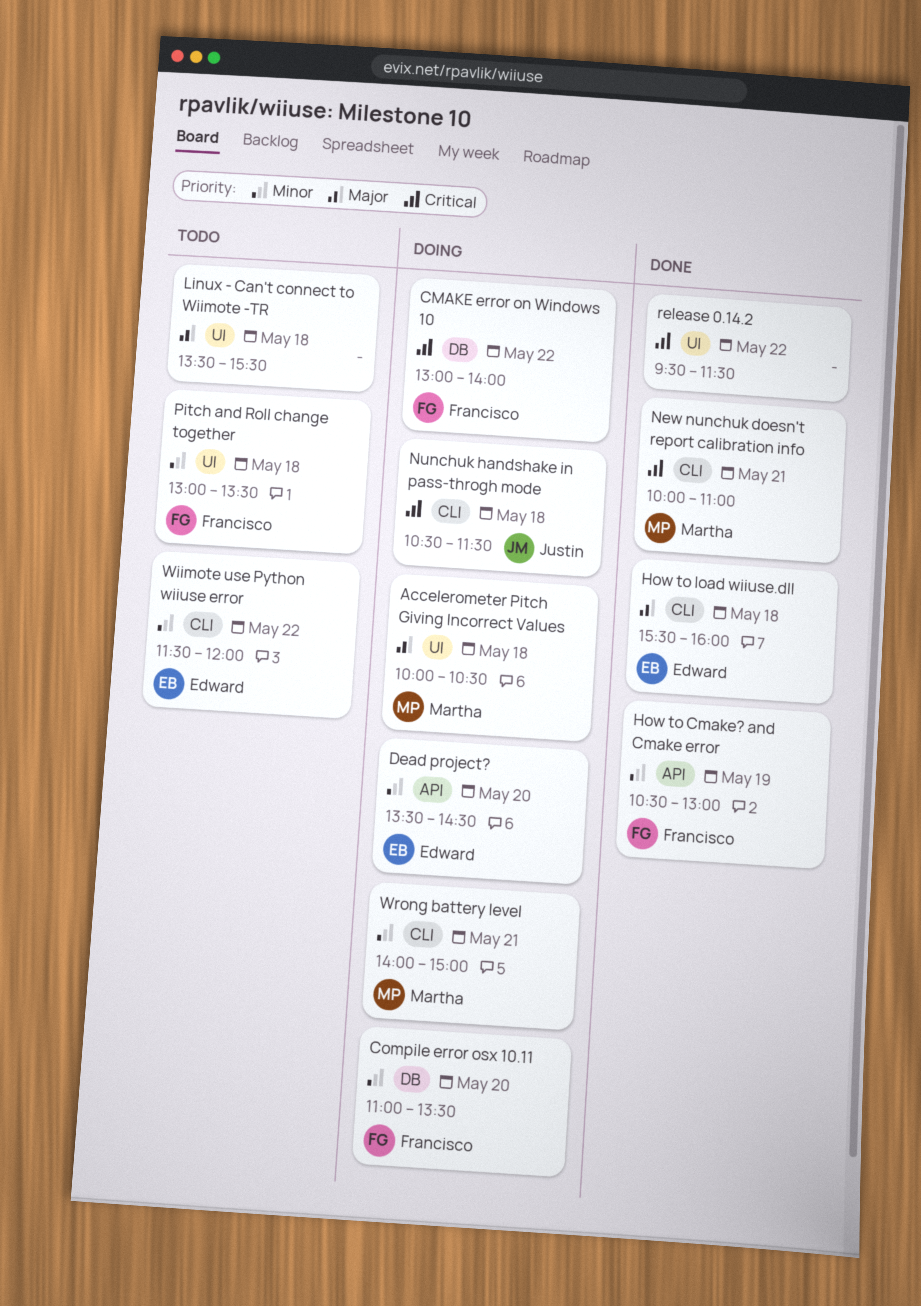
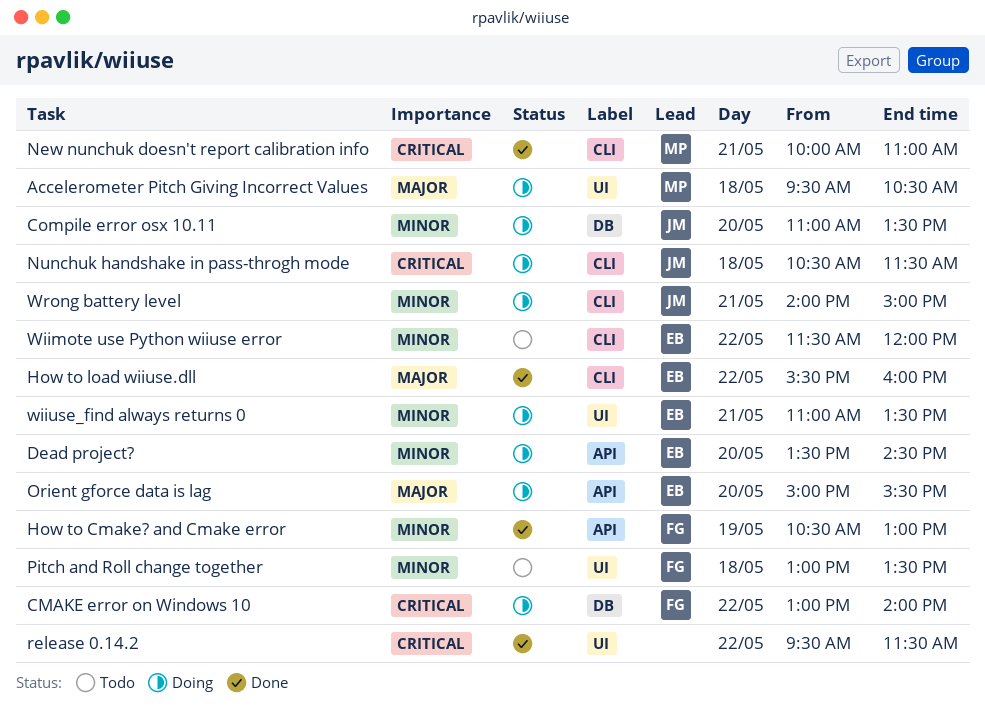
Accelerometer Pitch Giving Incorrect Values, begins: 10:00 -> 09:30
Compile error osx 10.11, owner: Francisco -> Justin
How to load wiiuse.dll, day: May 18 -> May 22
Linux - Can't connect to Wiimote -TR: present -> none
Orient gforce data is lag: none -> present
wiiuse_find always returns 0: none -> present
Wrong battery level, owner: Martha -> Justin

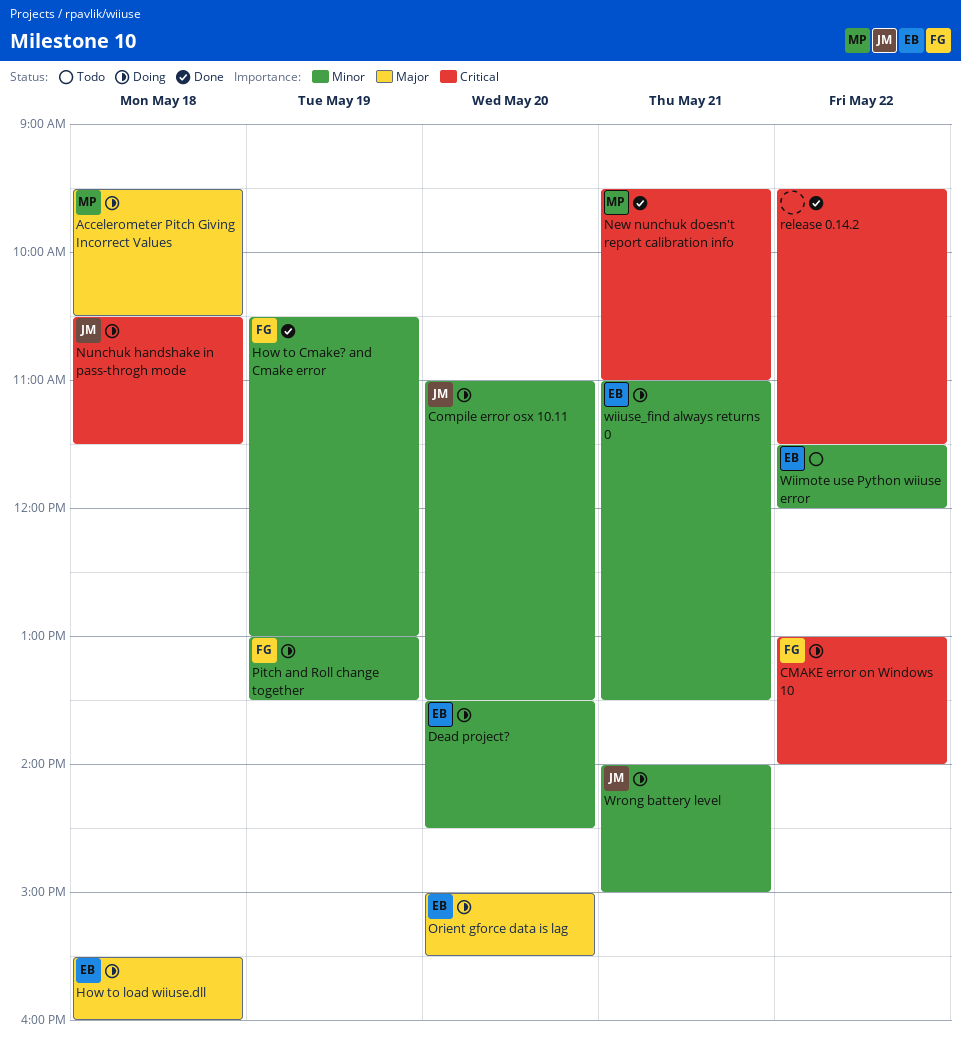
How to load wiiuse.dll, status: Done -> Doing
How to load wiiuse.dll, day: May 22 -> May 18
New nunchuk doesn't report calibration info, begins: 10:00 -> 09:30
Pitch and Roll change together, status: Todo -> Doing
Pitch and Roll change together, day: May 18 -> May 19

